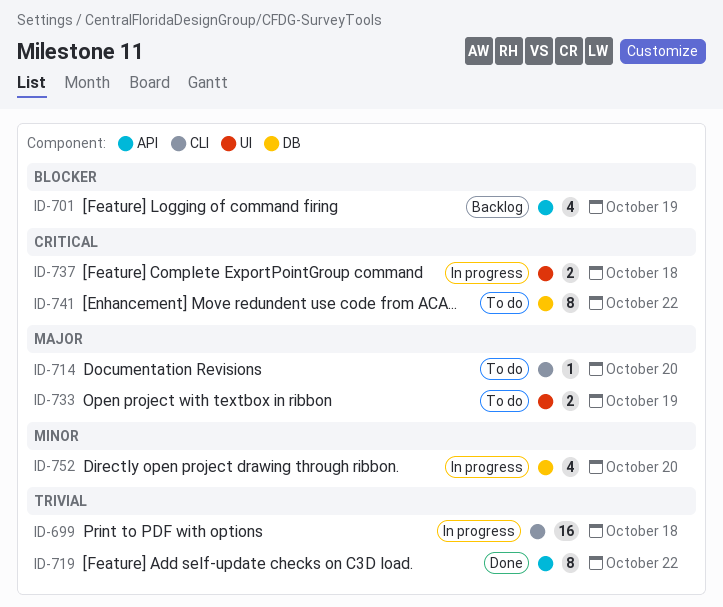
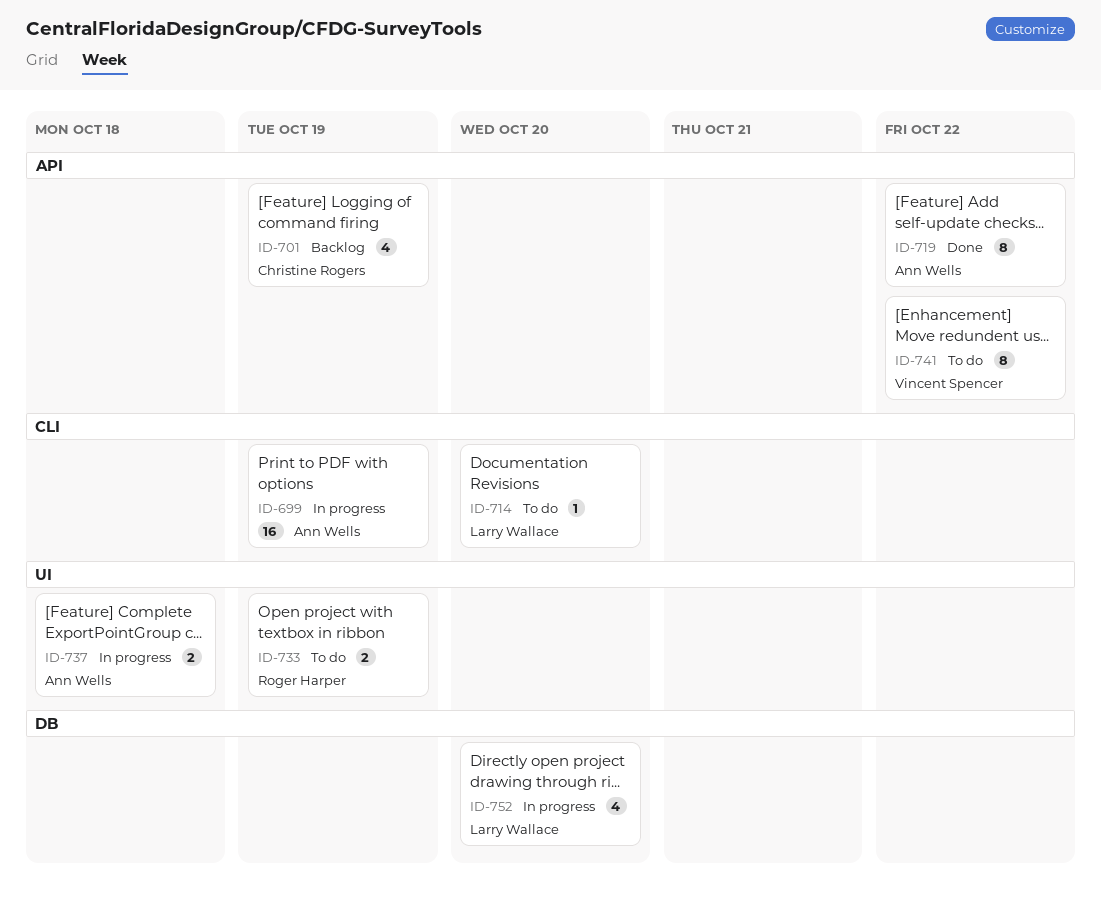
ID-699, due: Oct 18 -> Oct 19
ID-741, label: DB -> API

